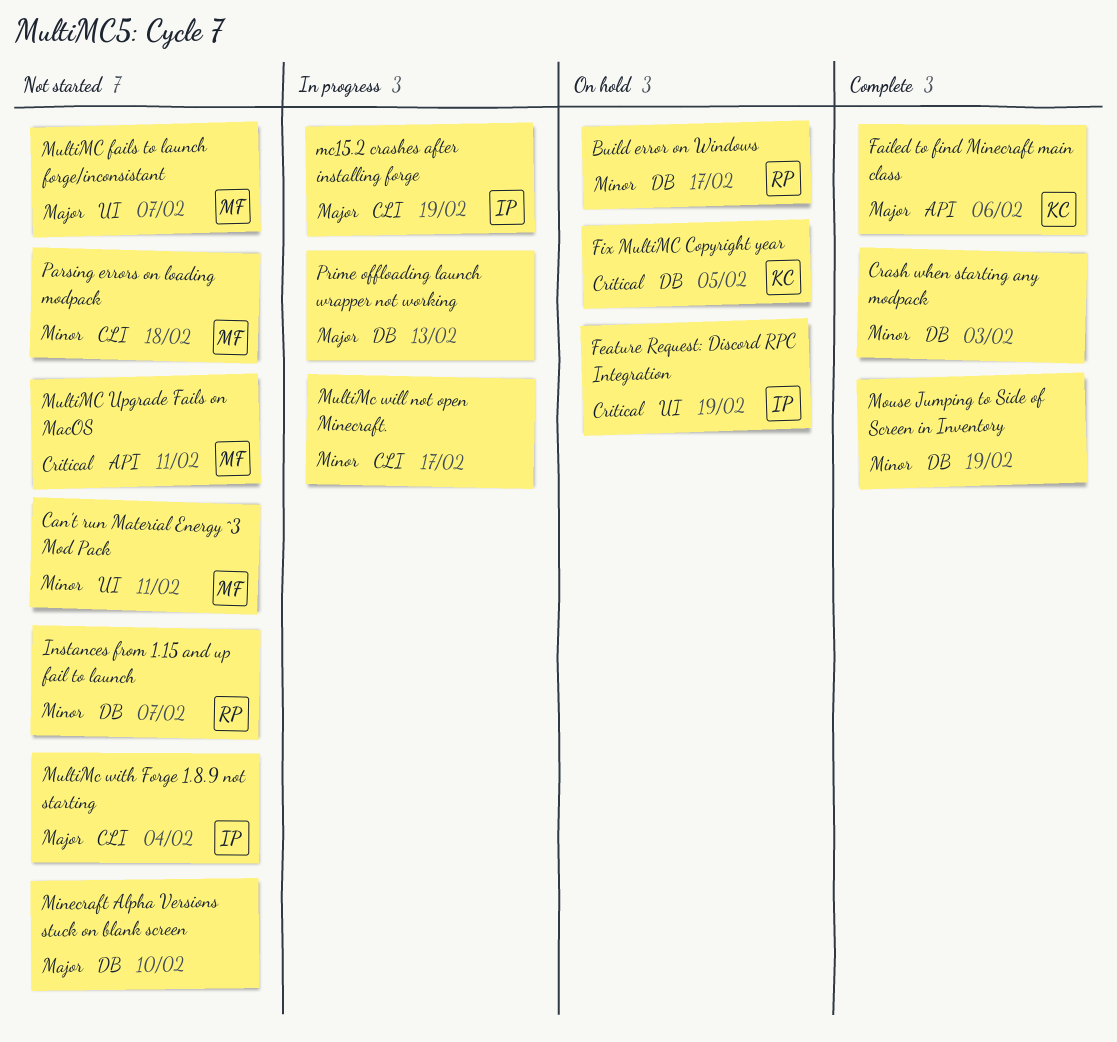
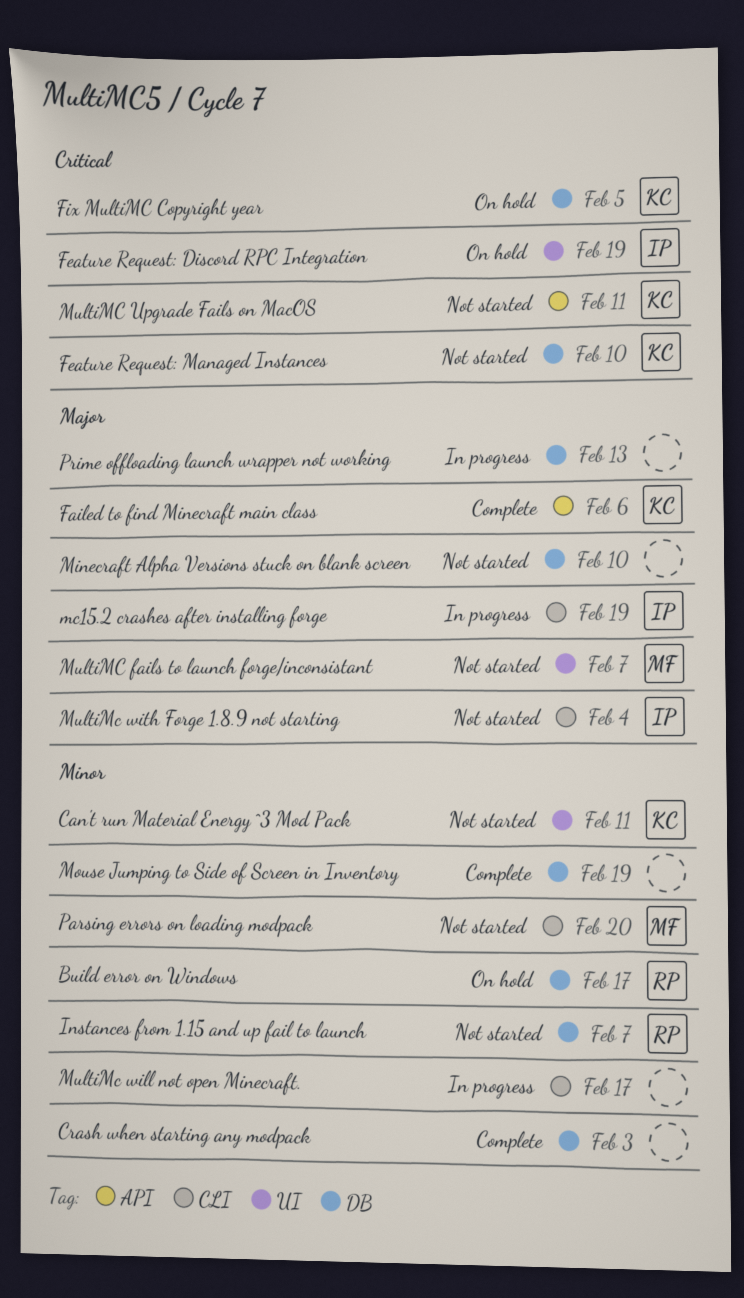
Can't run Material Energy ^3 Mod Pack, owner: MF -> KC
Feature Request: Managed Instances: none -> present
MultiMC Upgrade Fails on MacOS, owner: MF -> KC
Parsing errors on loading modpack, due: Feb 18 -> Feb 20

